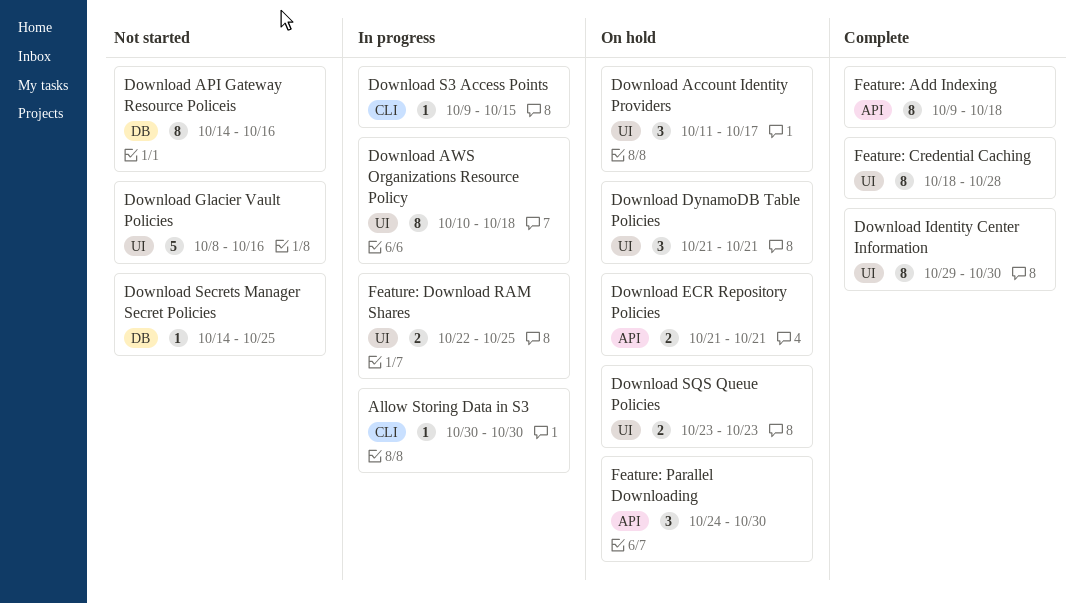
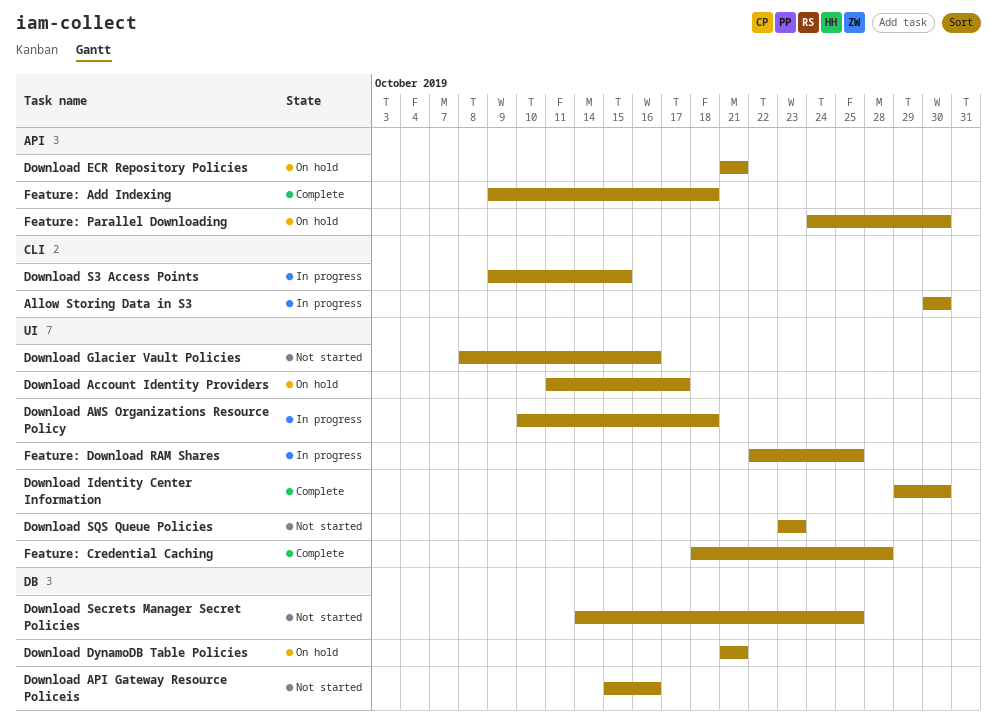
Download API Gateway Resource Policeis, start: Oct 14 -> Oct 15
Download DynamoDB Table Policies, label: UI -> DB
Download SQS Queue Policies, status: On hold -> Not started

